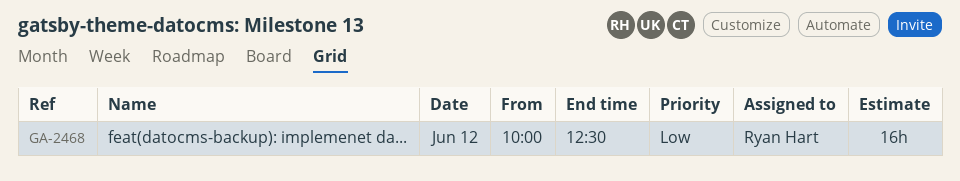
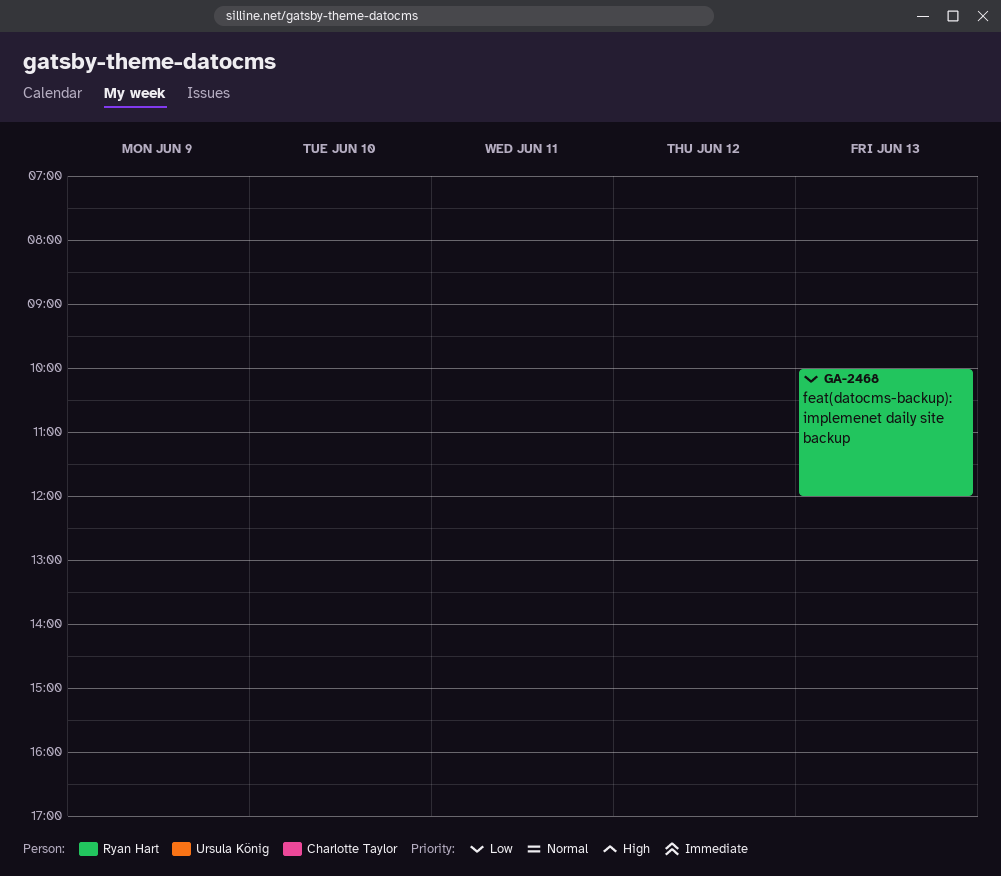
GA-2468, day: Jun 12 -> Jun 13
GA-2468, ends: 12:30 -> 12:00

